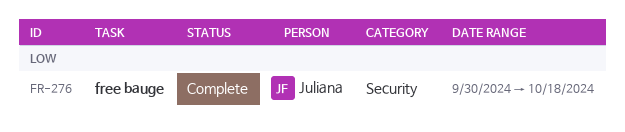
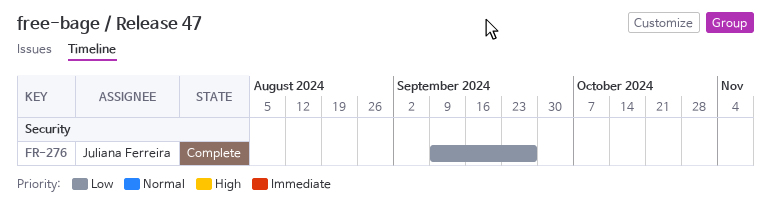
FR-276, start: Sep 30 -> Sep 9
FR-276, due: Oct 18 -> Sep 27

